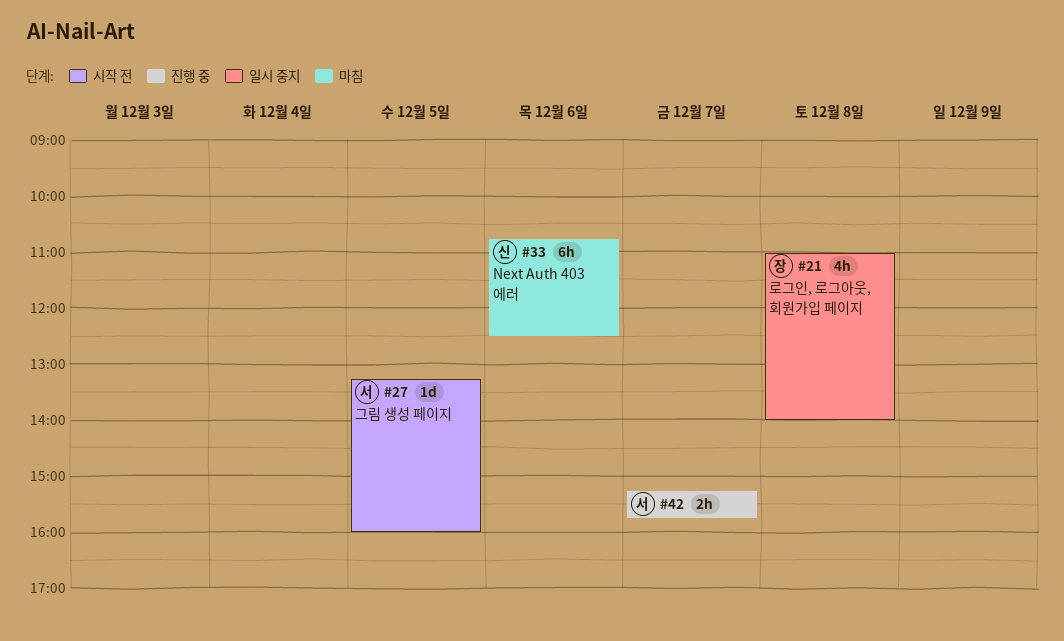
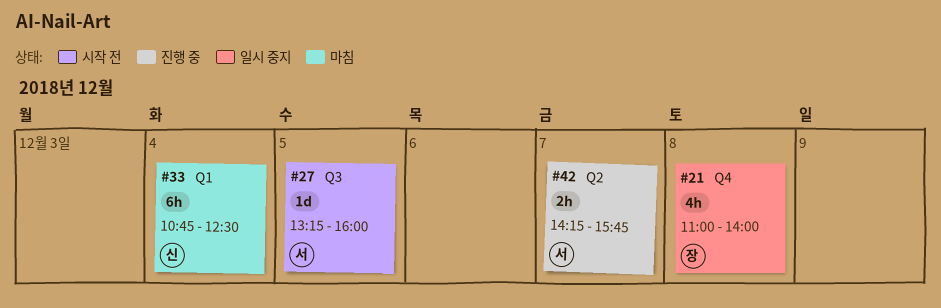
#33, day: Dec 6 -> Dec 4
#42, begins: 15:15 -> 14:15

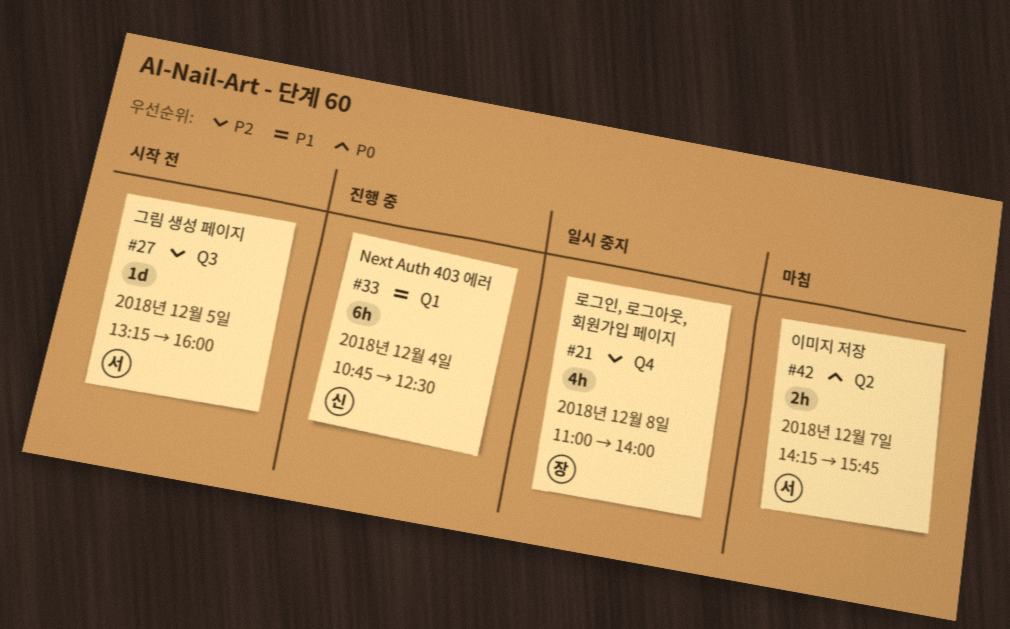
#33, status: 마침 -> 진행 중
#42, status: 진행 중 -> 마침

